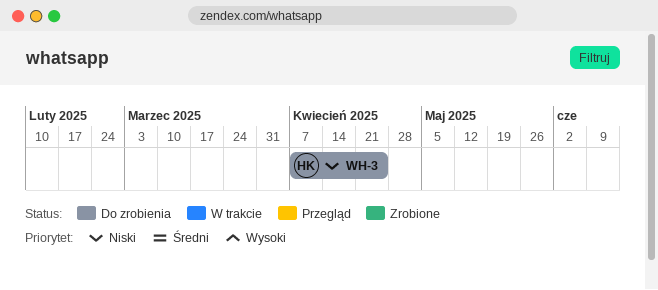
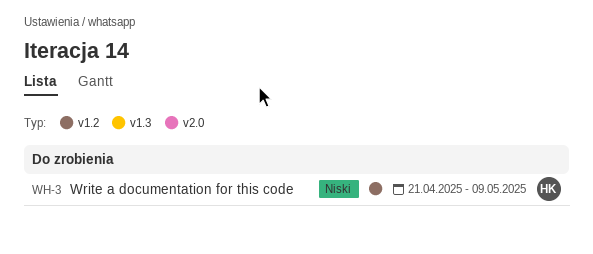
WH-3, start: Apr 7 -> Apr 21
WH-3, due: Apr 25 -> May 9

